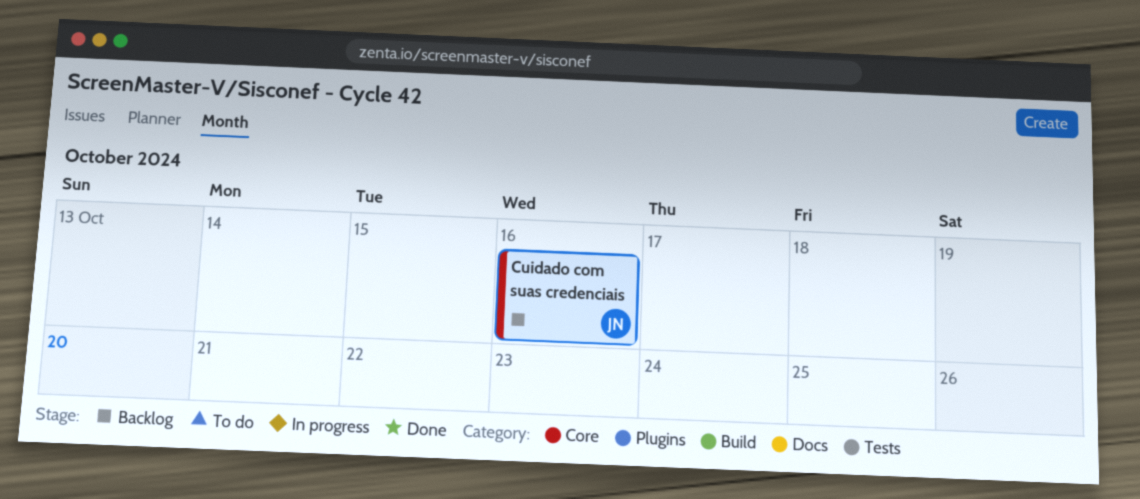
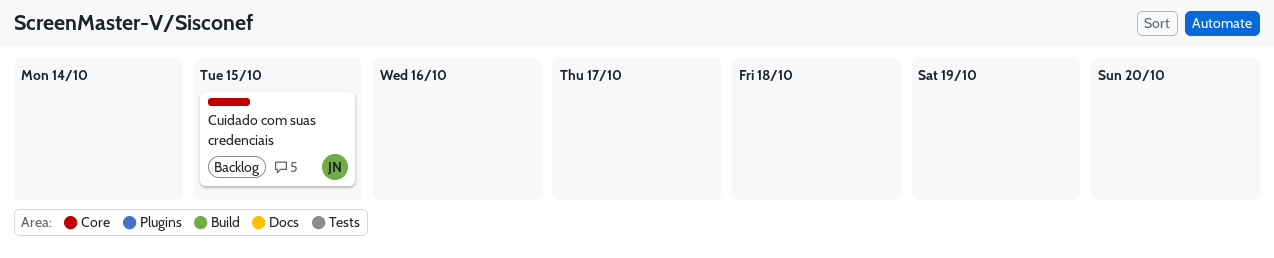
Cuidado com suas credenciais, due: Oct 16 -> Oct 15

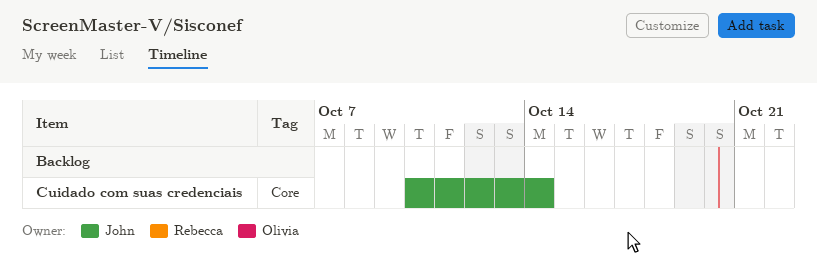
Cuidado com suas credenciais, due: Oct 15 -> Oct 14

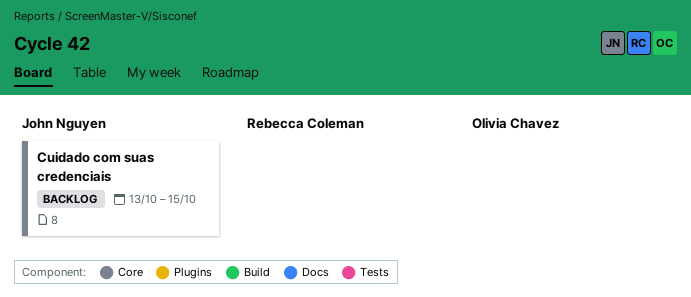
Cuidado com suas credenciais, start: Oct 10 -> Oct 13
Cuidado com suas credenciais, due: Oct 14 -> Oct 15

